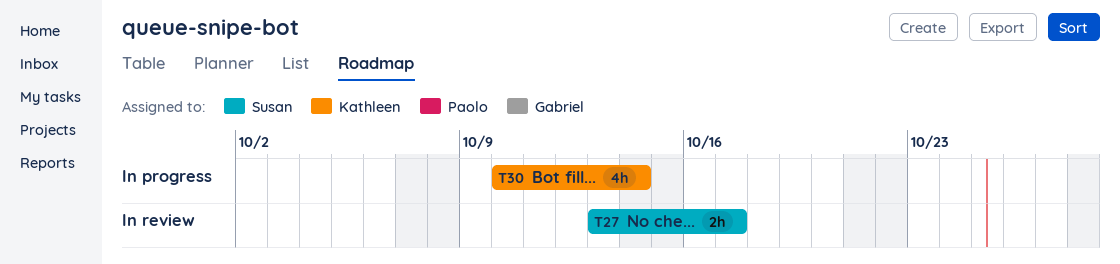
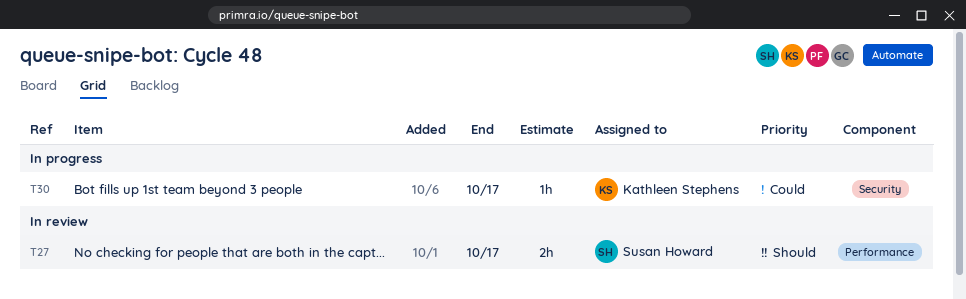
T30, estimate: 4h -> 1h
T30, due: Oct 14 -> Oct 17

